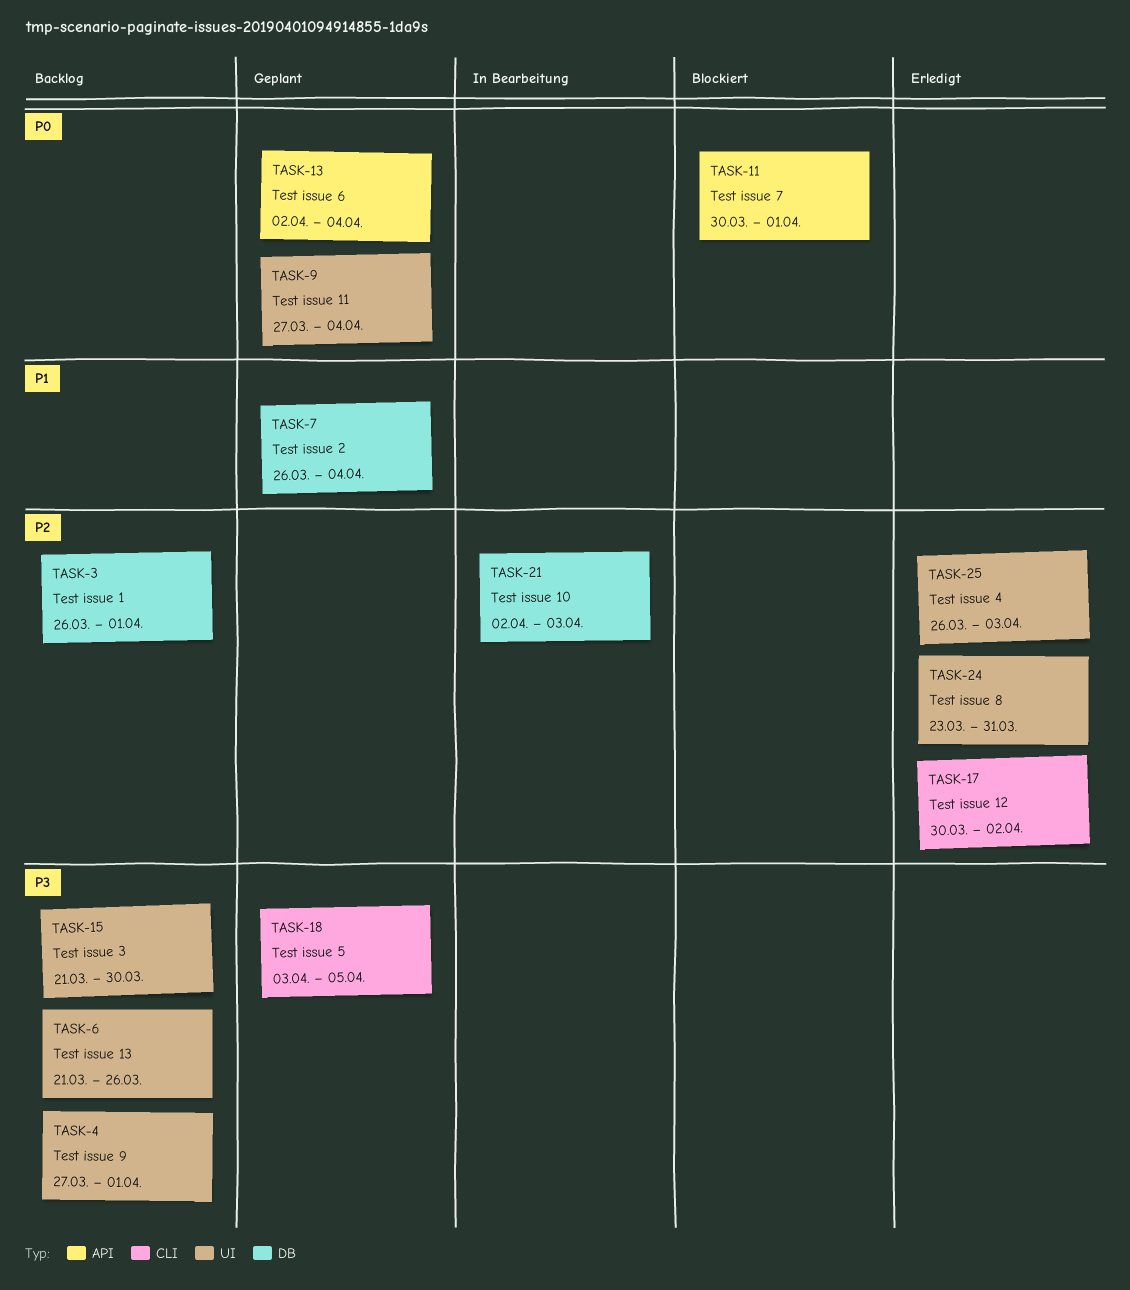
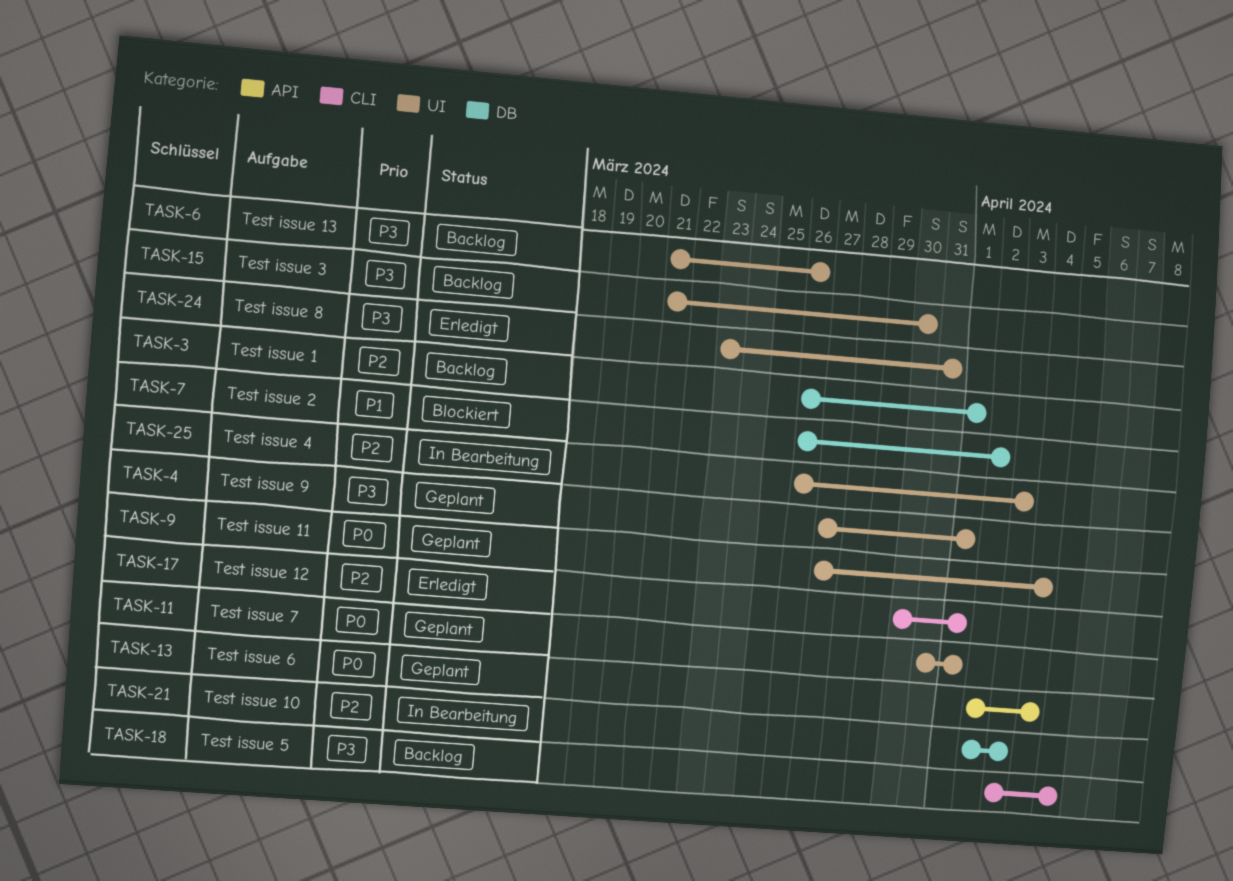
TASK-4, status: Backlog -> Geplant
TASK-7, status: Geplant -> Blockiert
TASK-7, due: Apr 4 -> Apr 2
TASK-11, status: Blockiert -> Geplant
TASK-11, label: API -> UI
TASK-11, start: Mar 30 -> Mar 31
TASK-17, due: Apr 2 -> Apr 1
TASK-18, status: Geplant -> Backlog
TASK-24, priority: P2 -> P3
TASK-25, status: Erledigt -> In Bearbeitung

